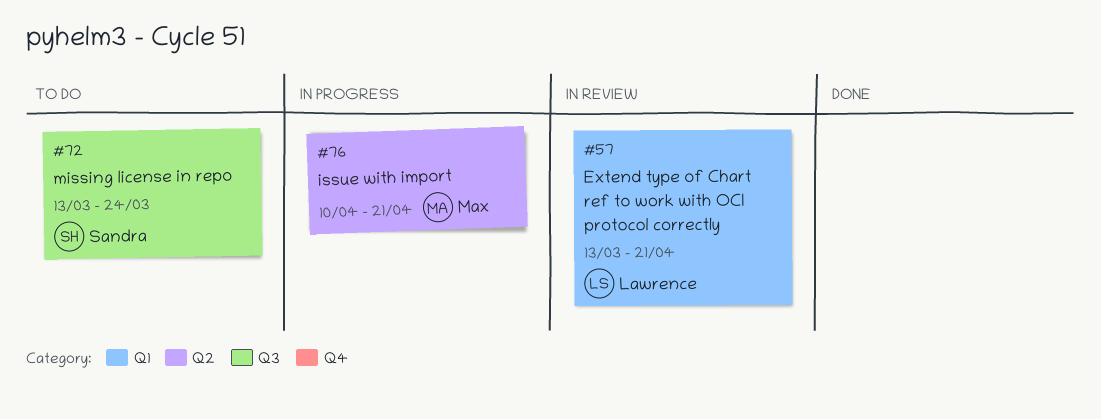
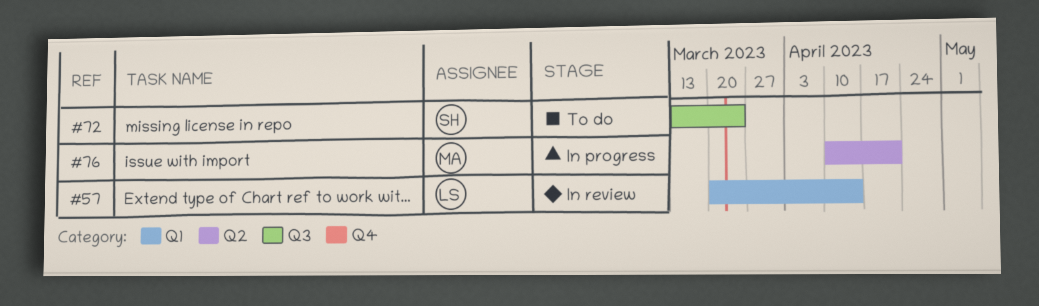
#57, start: Mar 13 -> Mar 20
#57, due: Apr 21 -> Apr 14

